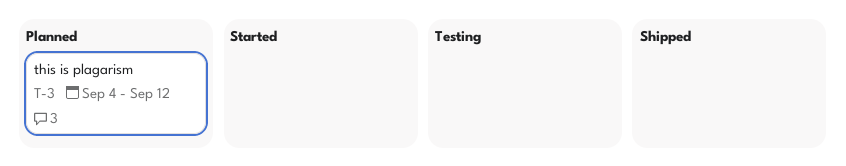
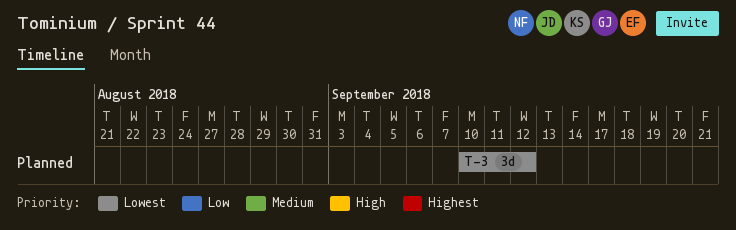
T-3, start: Sep 4 -> Sep 10

